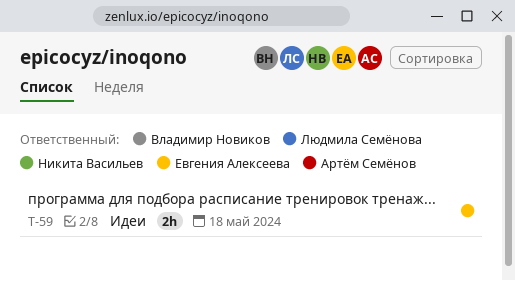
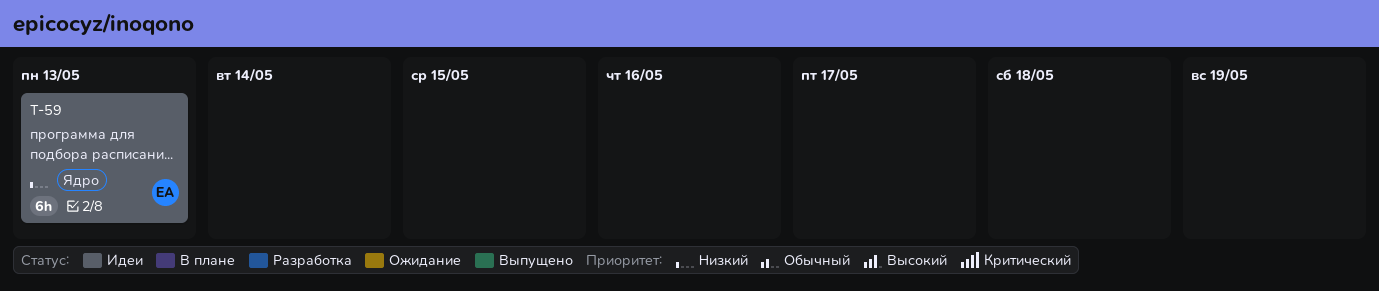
T-59, estimate: 2h -> 6h
T-59, due: May 18 -> May 13

